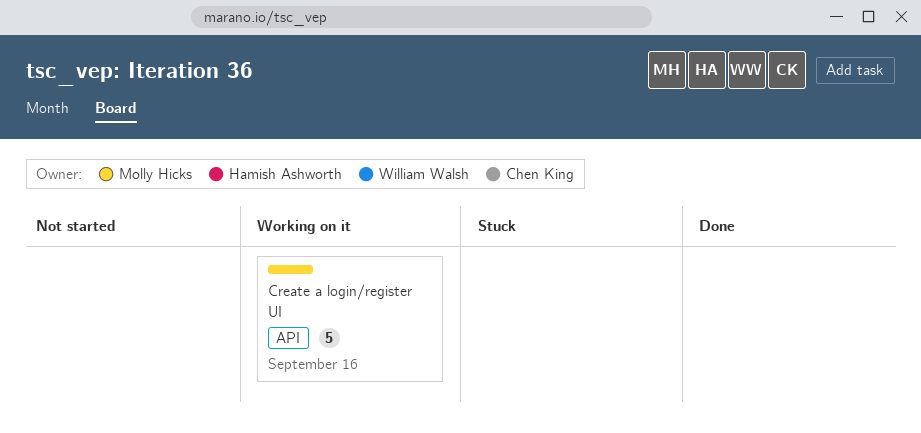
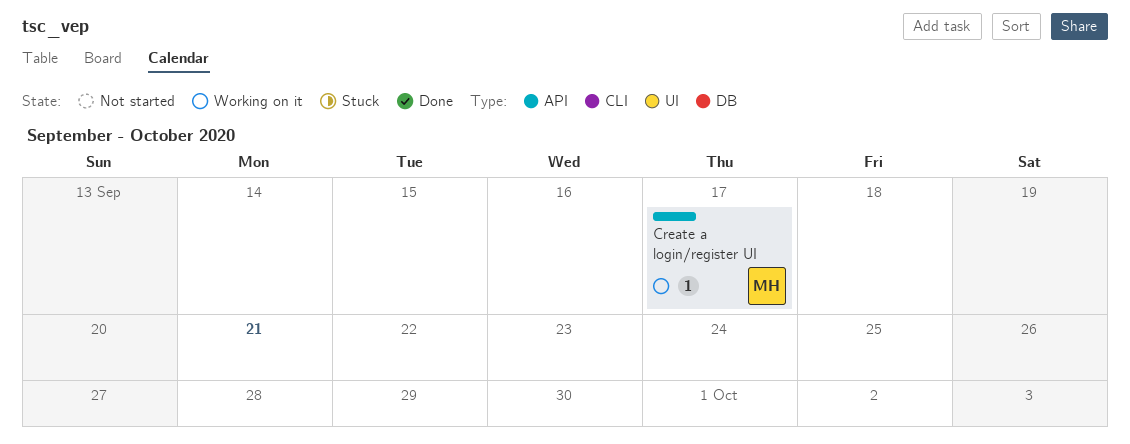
Create a login/register UI, estimate: 5 -> 1
Create a login/register UI, due: Sep 16 -> Sep 17

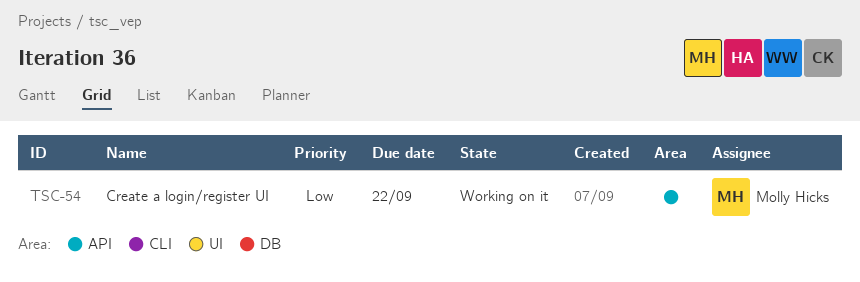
Create a login/register UI, due: Sep 17 -> Sep 22

